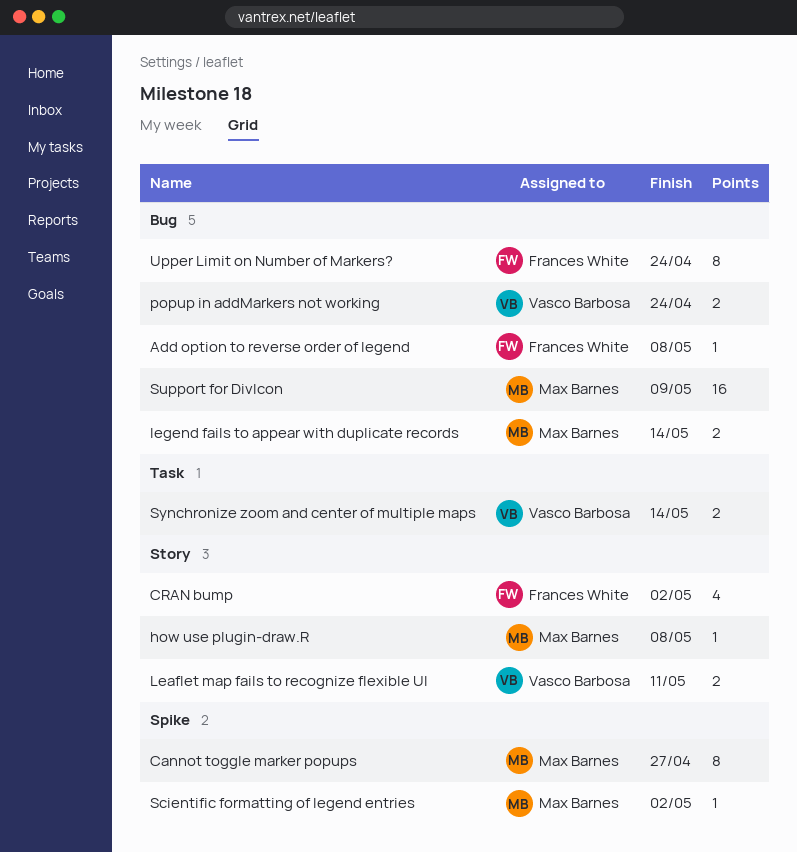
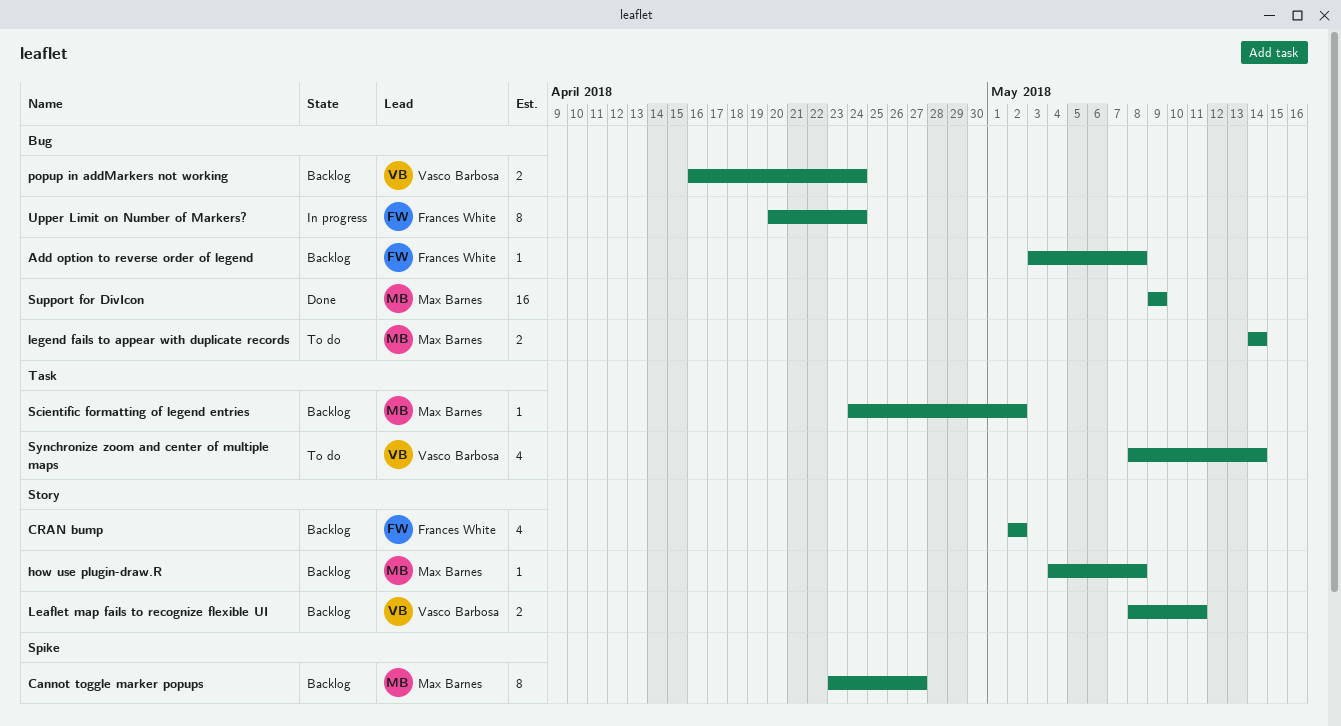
Scientific formatting of legend entries, label: Spike -> Task
Synchronize zoom and center of multiple maps, estimate: 2 -> 4

